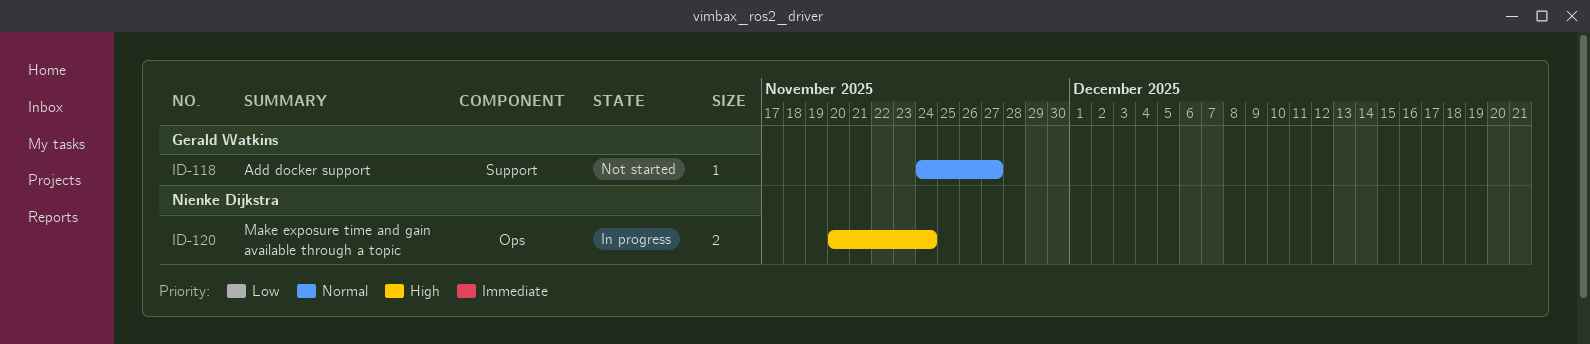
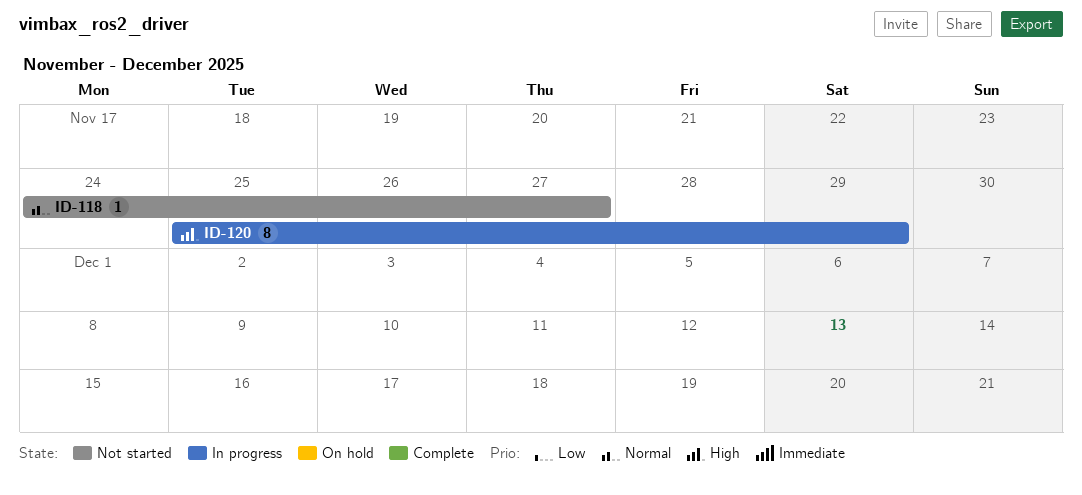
ID-120, estimate: 2 -> 8
ID-120, start: Nov 20 -> Nov 25
ID-120, due: Nov 24 -> Nov 29

